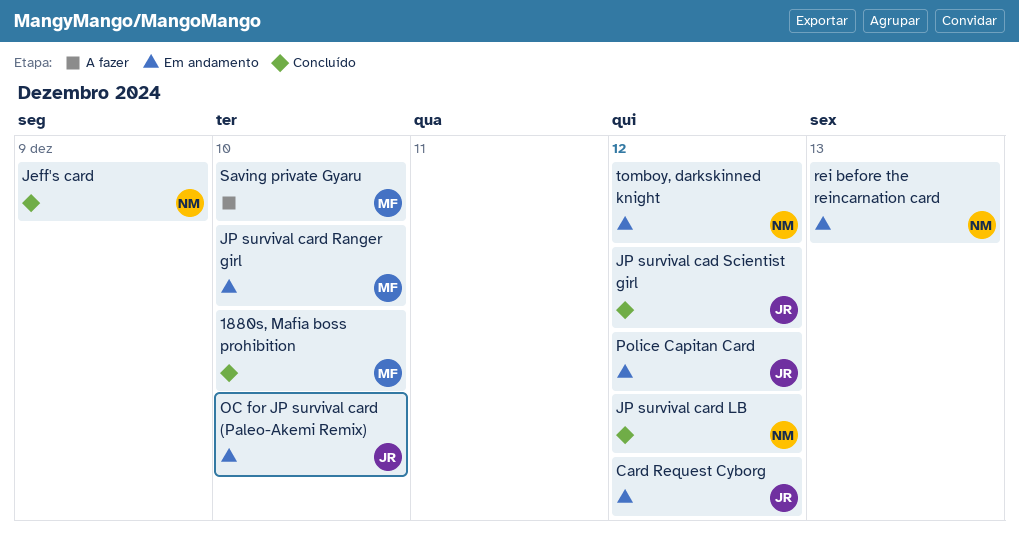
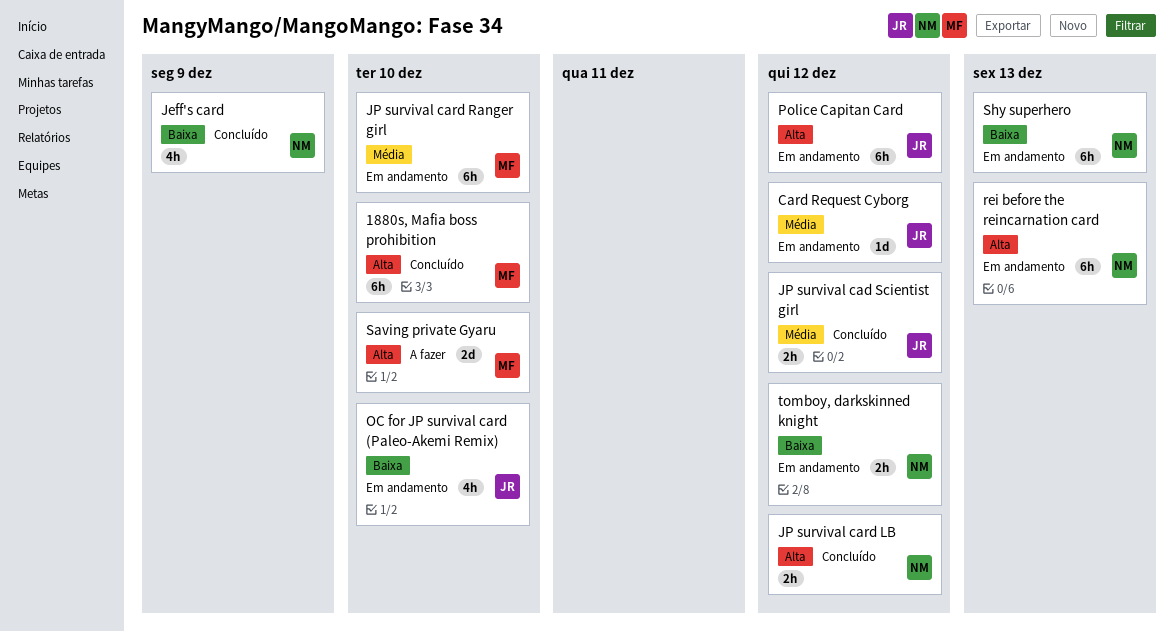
Shy superhero: none -> present

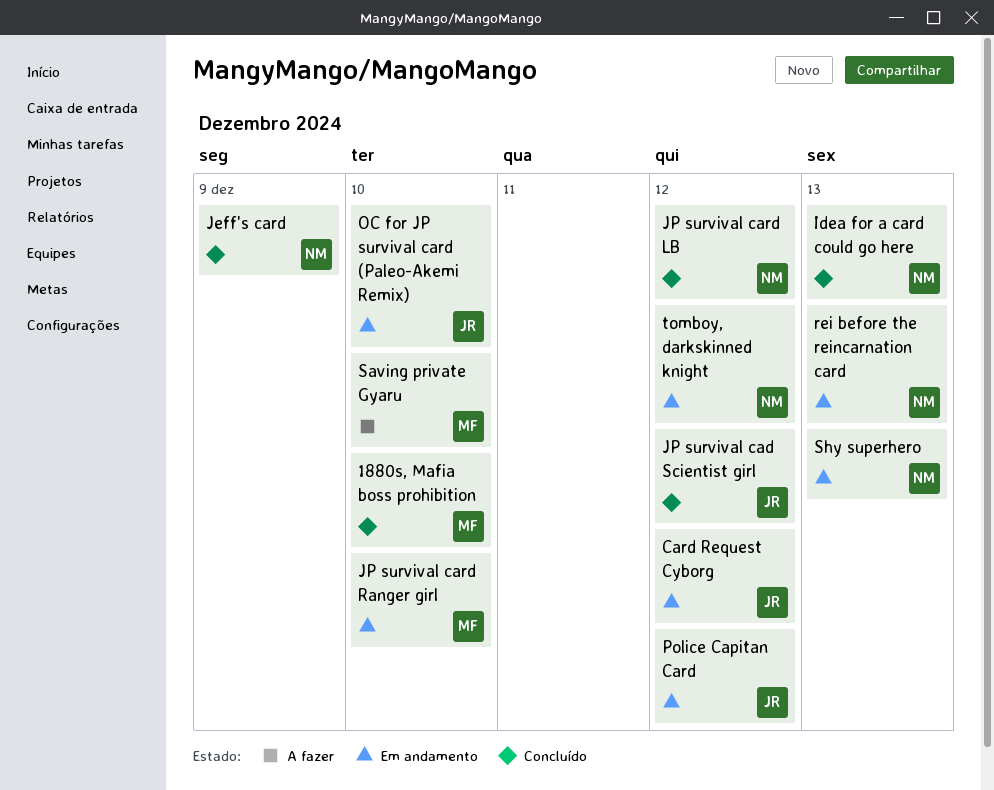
Idea for a card could go here: none -> present

